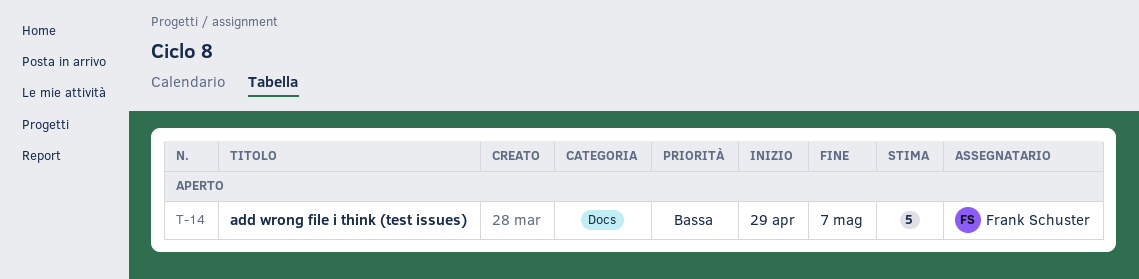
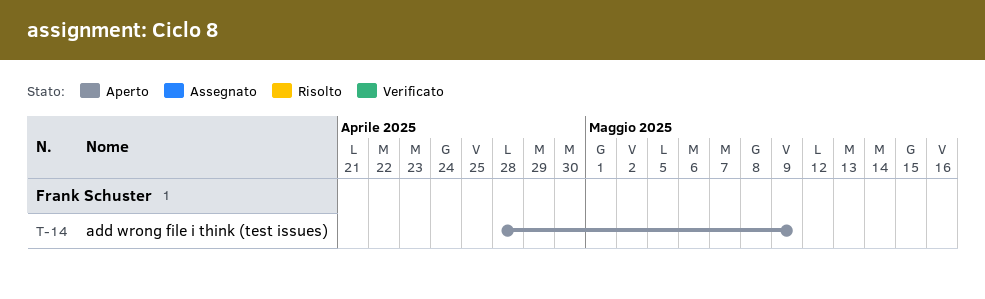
T-14, start: Apr 29 -> Apr 28
T-14, due: May 7 -> May 9

